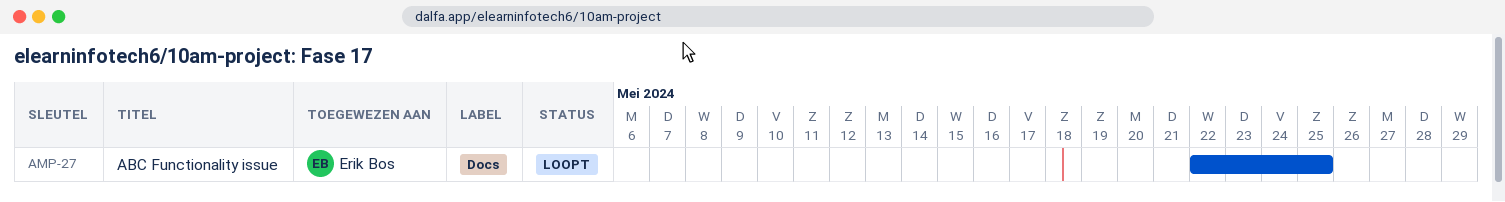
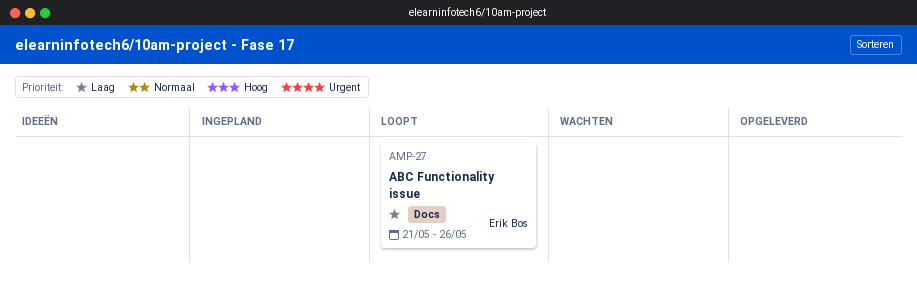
AMP-27, start: May 22 -> May 21
AMP-27, due: May 25 -> May 26

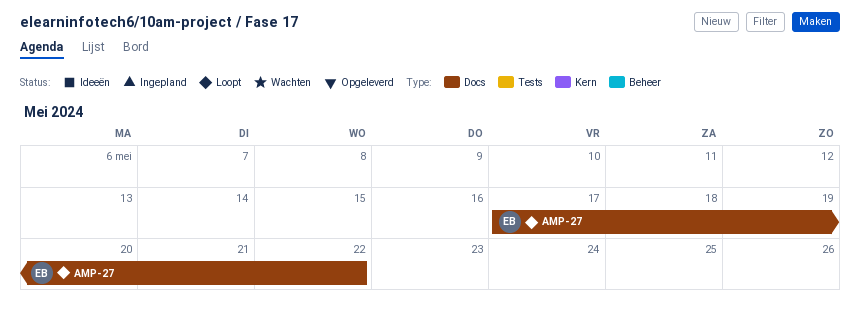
AMP-27, start: May 21 -> May 17
AMP-27, due: May 26 -> May 22

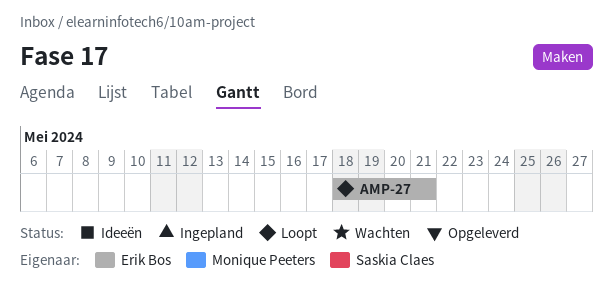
AMP-27, start: May 17 -> May 18
AMP-27, due: May 22 -> May 21

